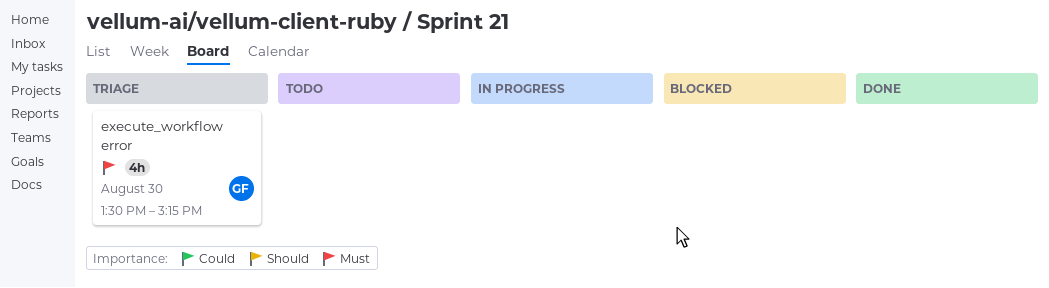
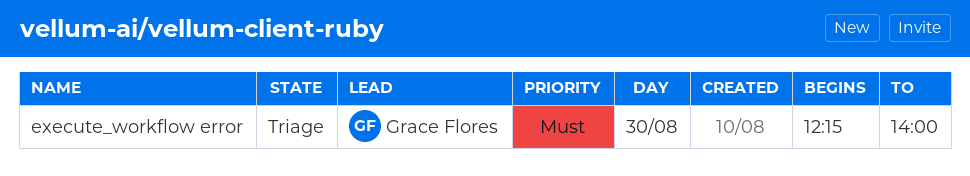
execute_workflow error, begins: 13:30 -> 12:15
execute_workflow error, ends: 15:15 -> 14:00

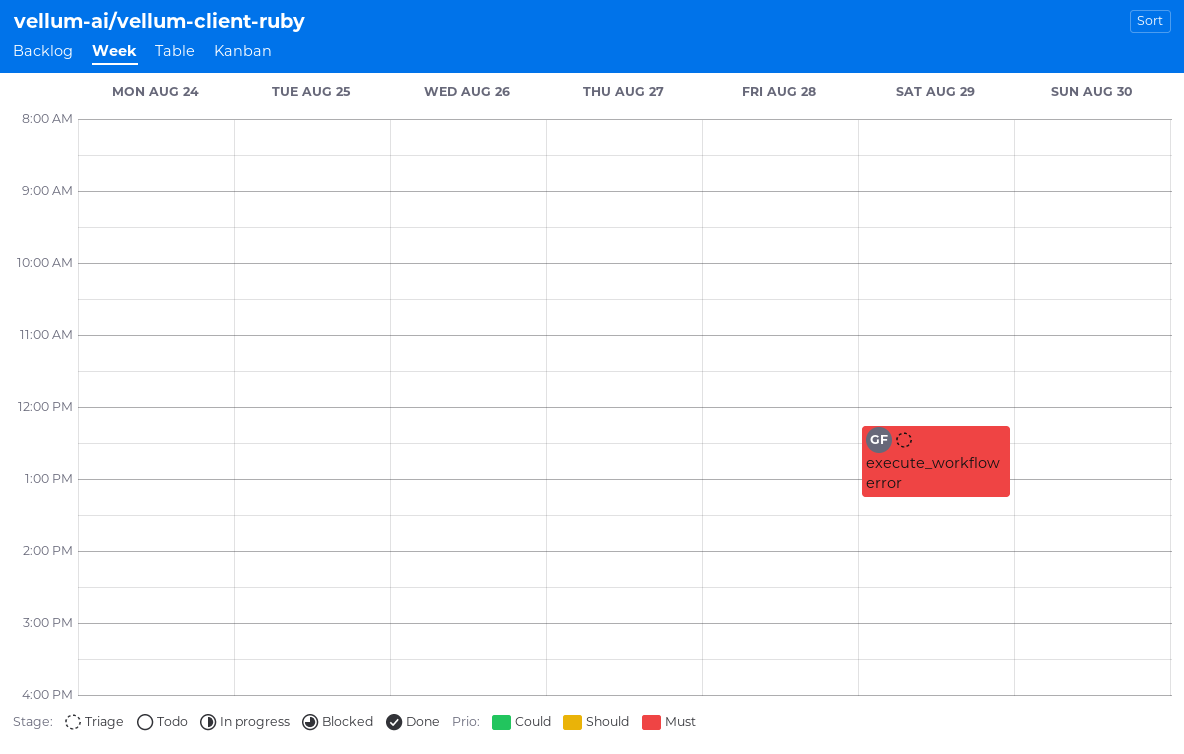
execute_workflow error, day: Aug 30 -> Aug 29
execute_workflow error, ends: 14:00 -> 13:15

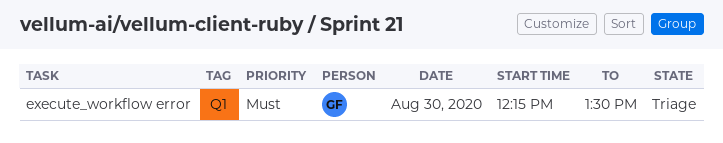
execute_workflow error, day: Aug 29 -> Aug 30
execute_workflow error, ends: 13:15 -> 13:30

